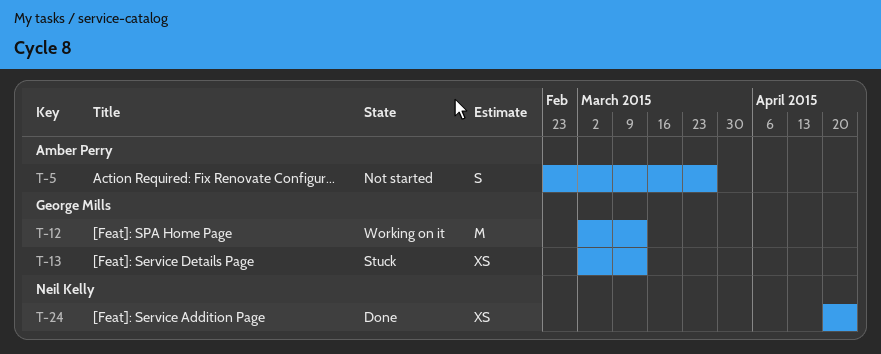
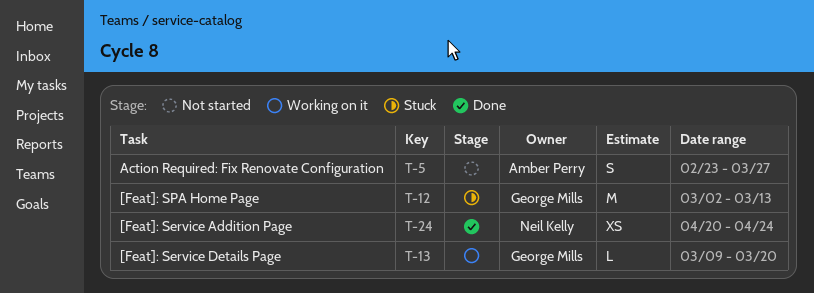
T-12, status: Working on it -> Stuck
T-13, status: Stuck -> Working on it
T-13, estimate: XS -> L
T-13, start: Mar 2 -> Mar 9
T-13, due: Mar 13 -> Mar 20

